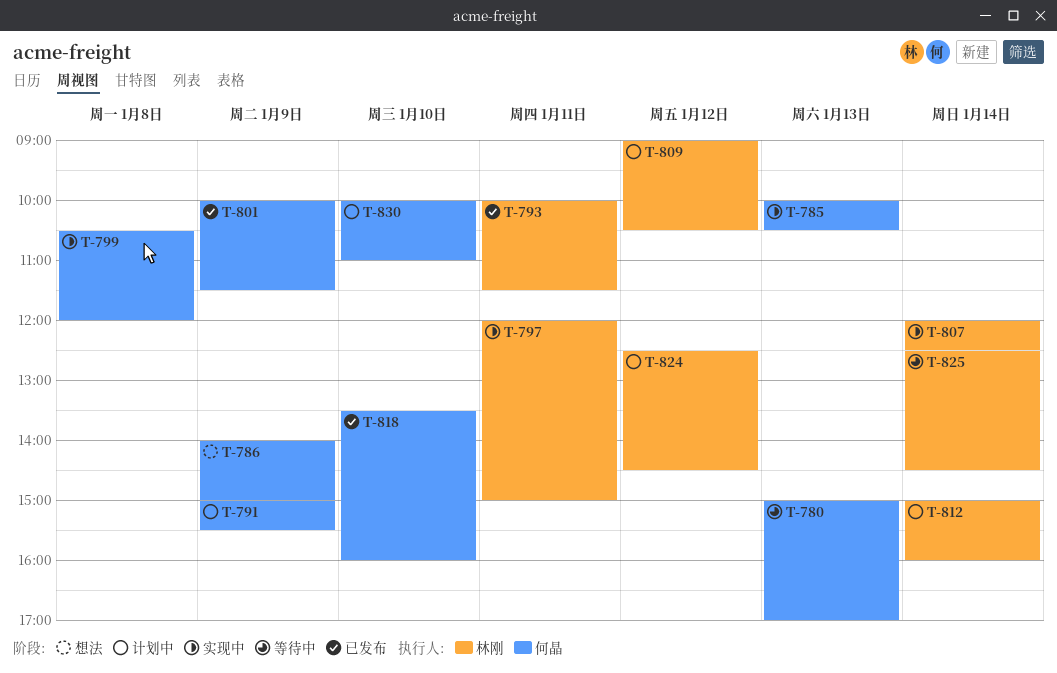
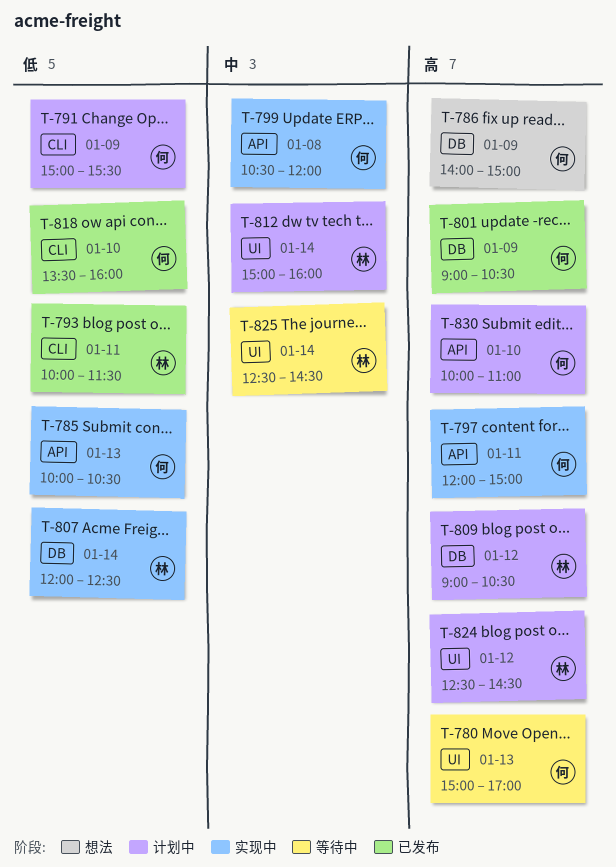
T-797, owner: 林刚 -> 何晶
T-801, begins: 10:00 -> 09:00
T-801, ends: 11:30 -> 10:30

